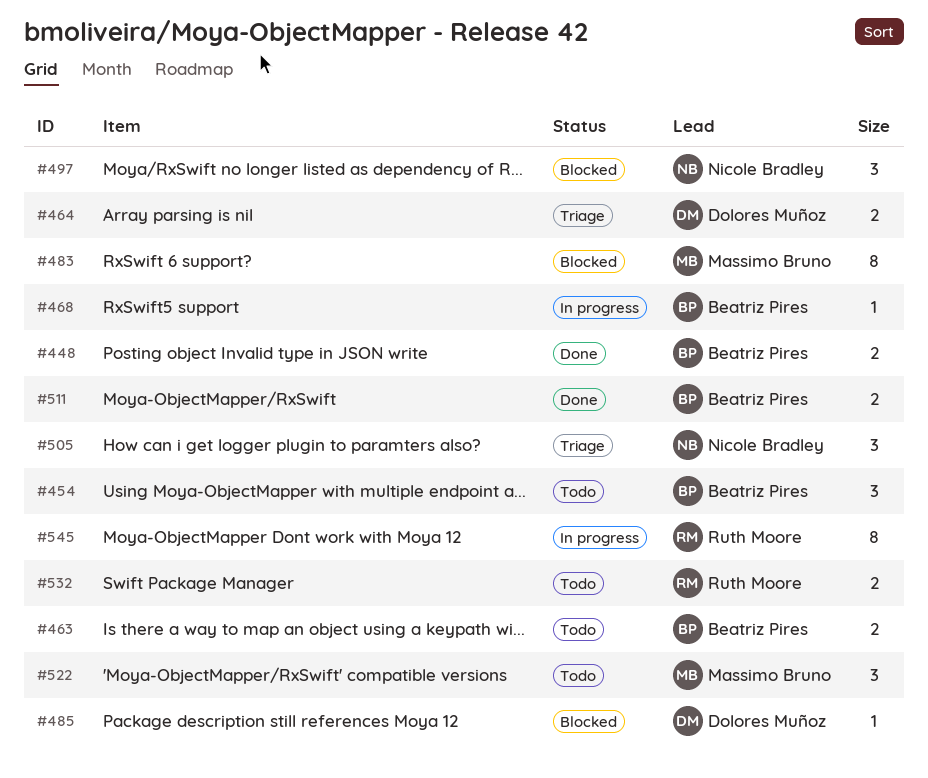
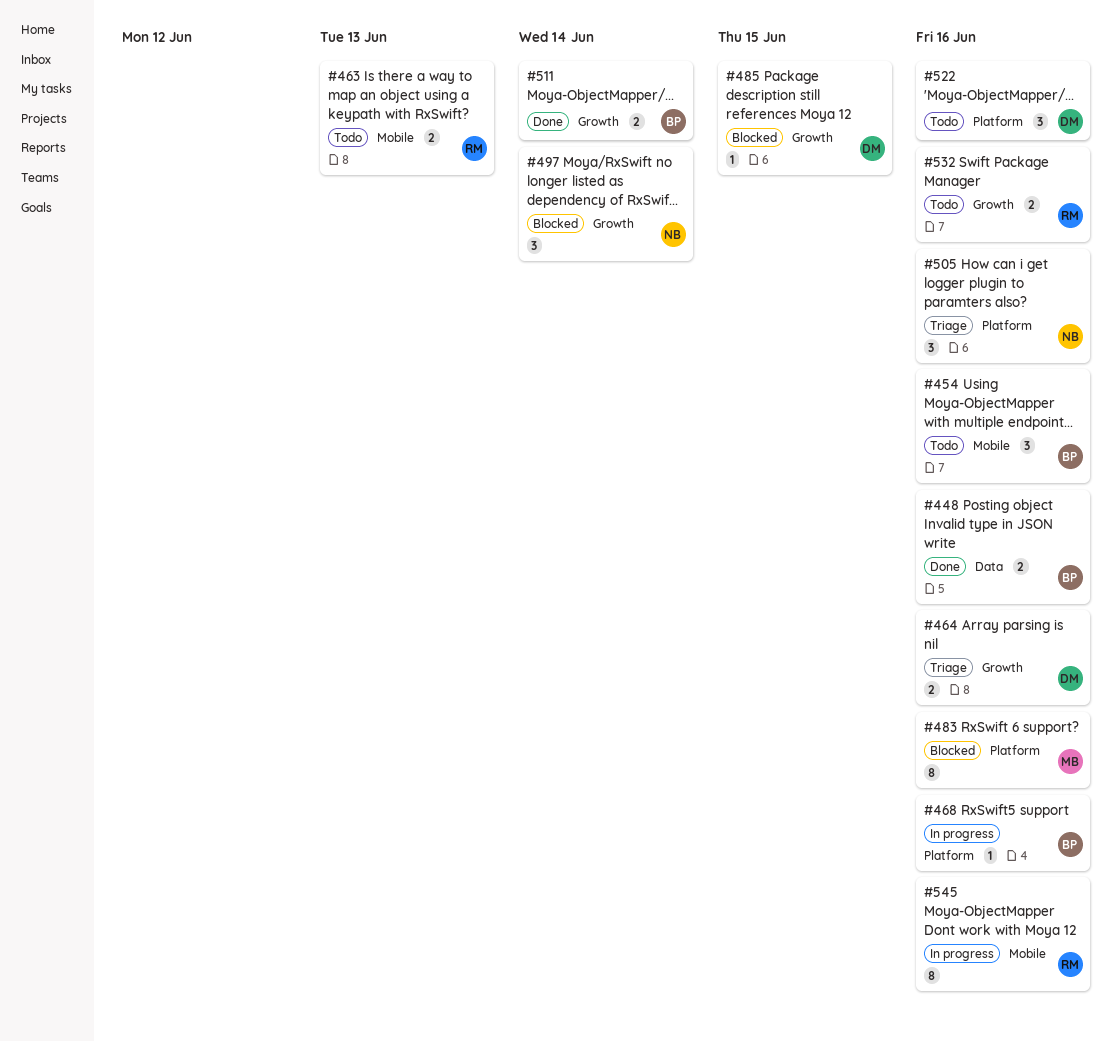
#463, owner: Beatriz Pires -> Ruth Moore
#522, owner: Massimo Bruno -> Dolores Muñoz

